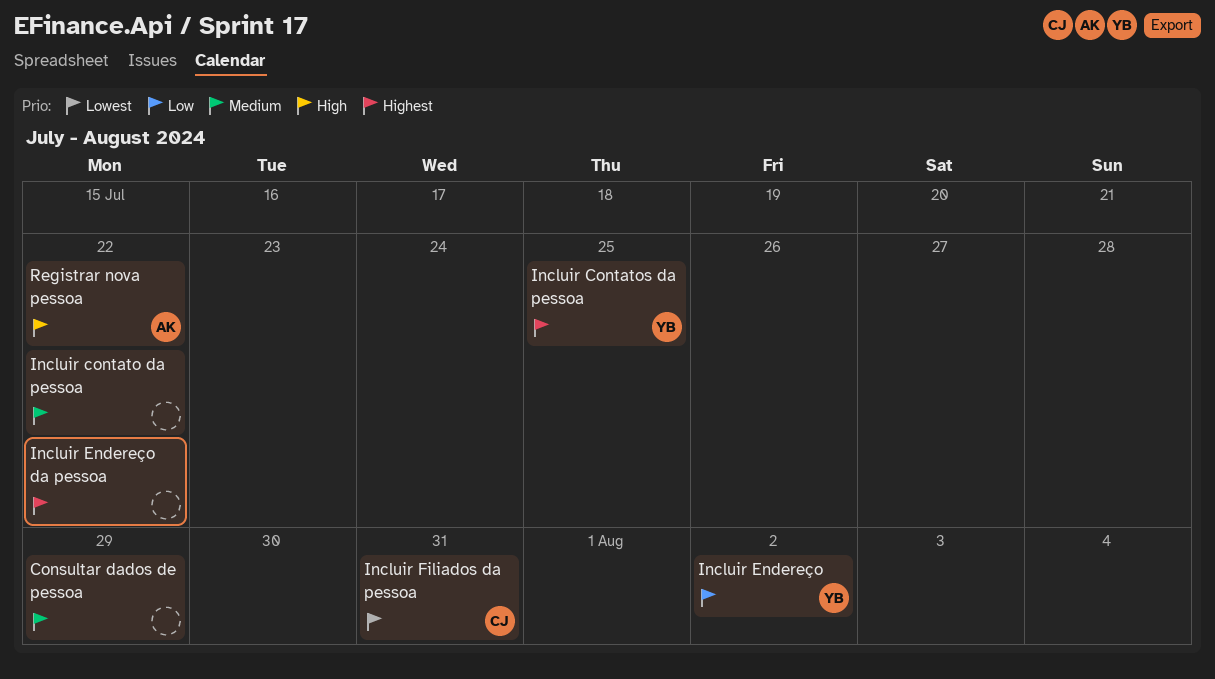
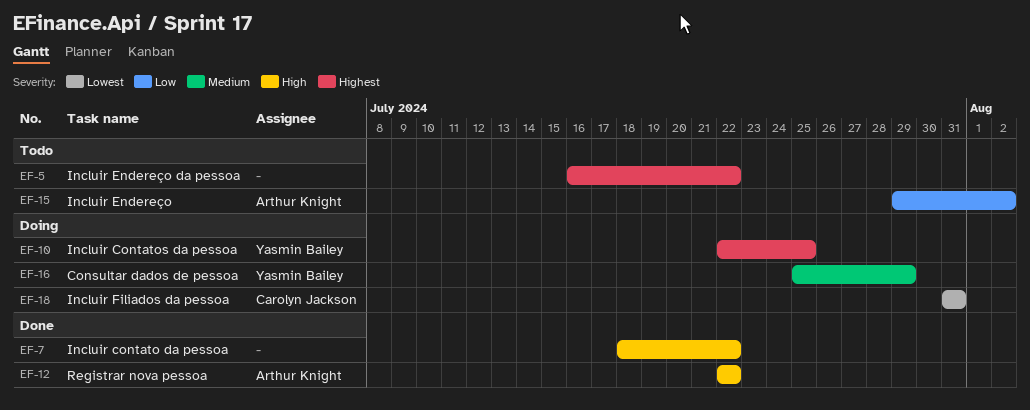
Consultar dados de pessoa, owner: none -> Yasmin Bailey
Incluir contato da pessoa, priority: Medium -> High
Incluir Endereço, owner: Yasmin Bailey -> Arthur Knight

